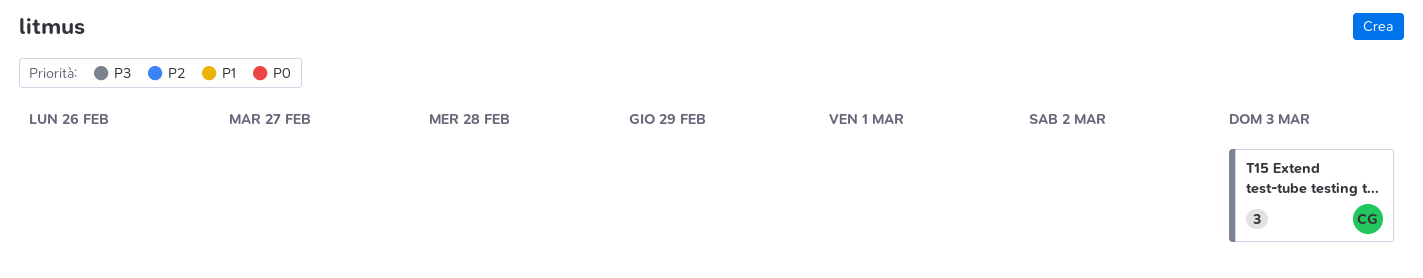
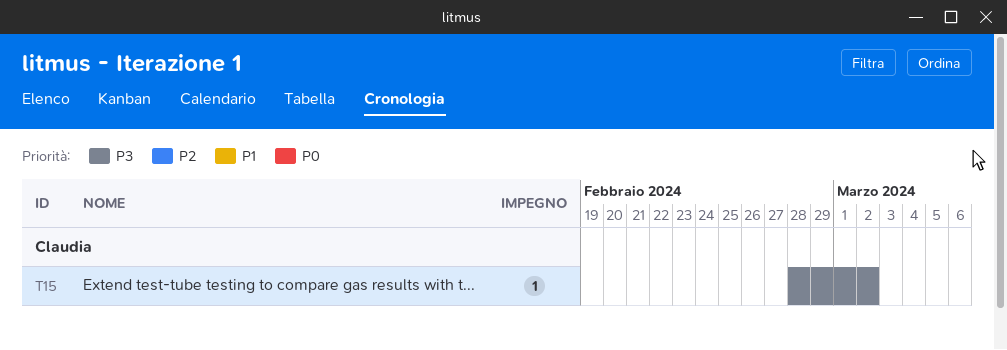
T15, estimate: 3 -> 1
T15, due: Mar 3 -> Mar 2

